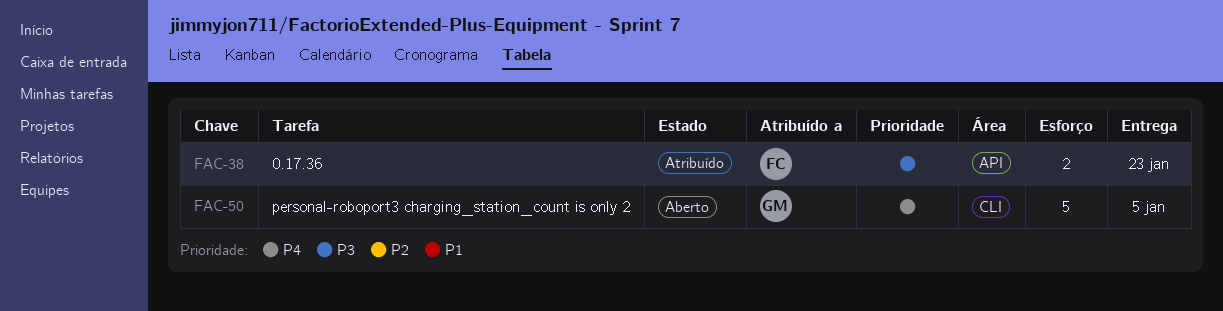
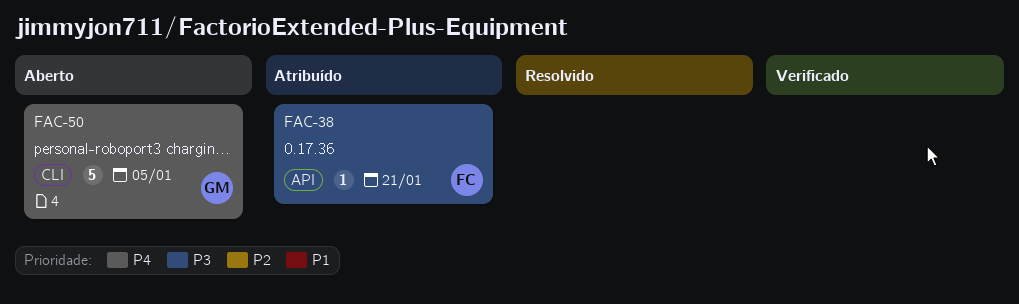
FAC-38, estimate: 2 -> 1
FAC-38, due: Jan 23 -> Jan 21

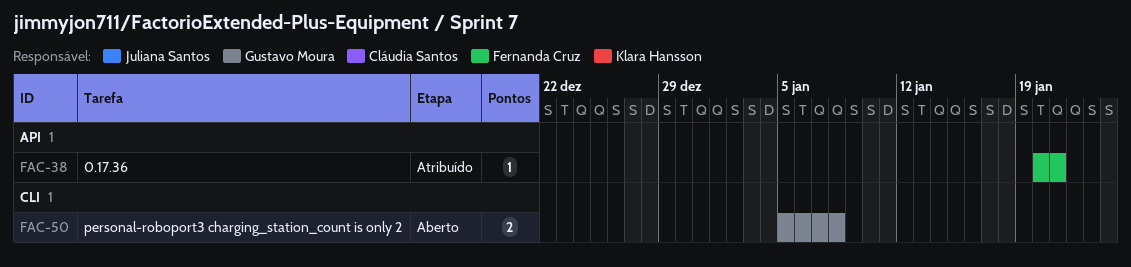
FAC-50, estimate: 5 -> 2
FAC-50, due: Jan 5 -> Jan 8

